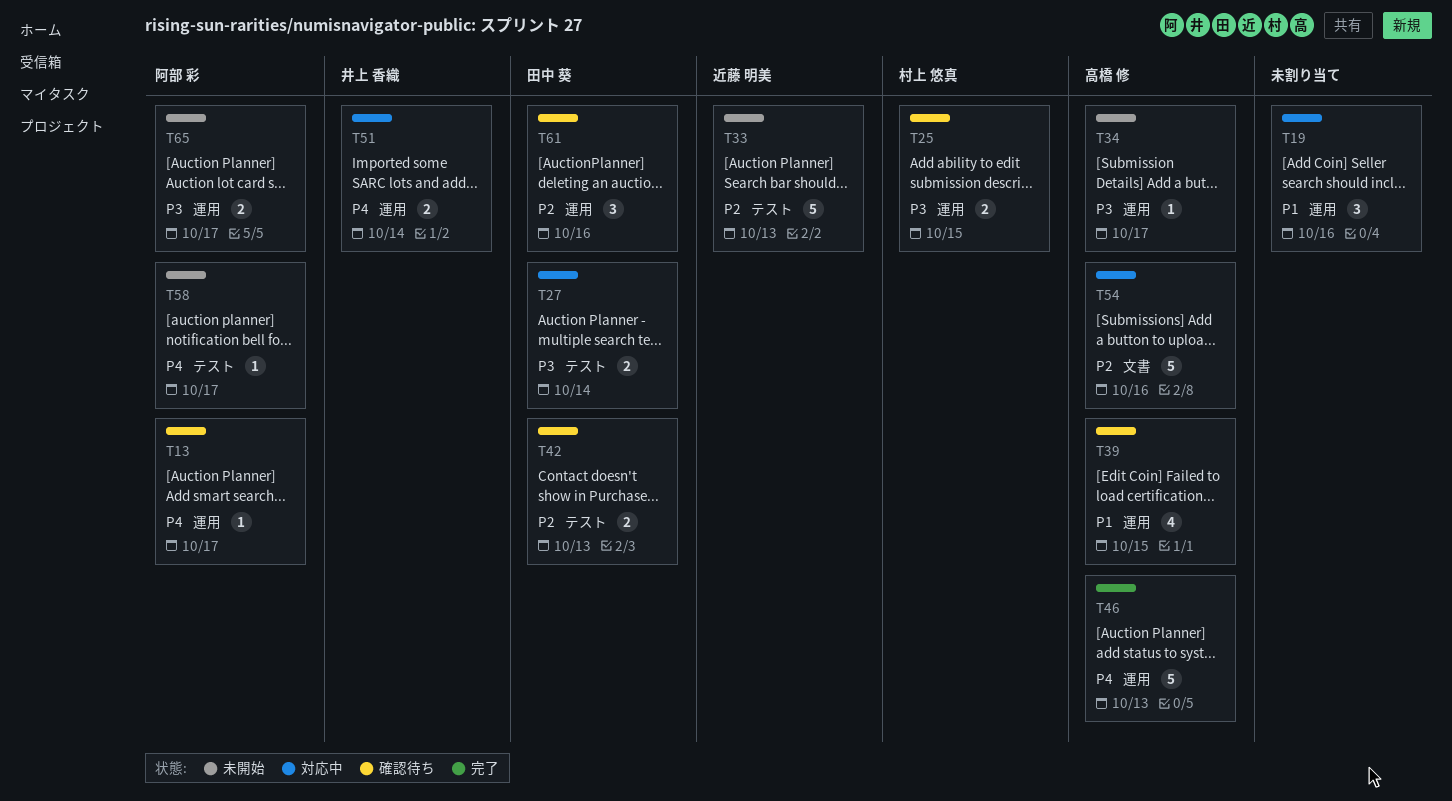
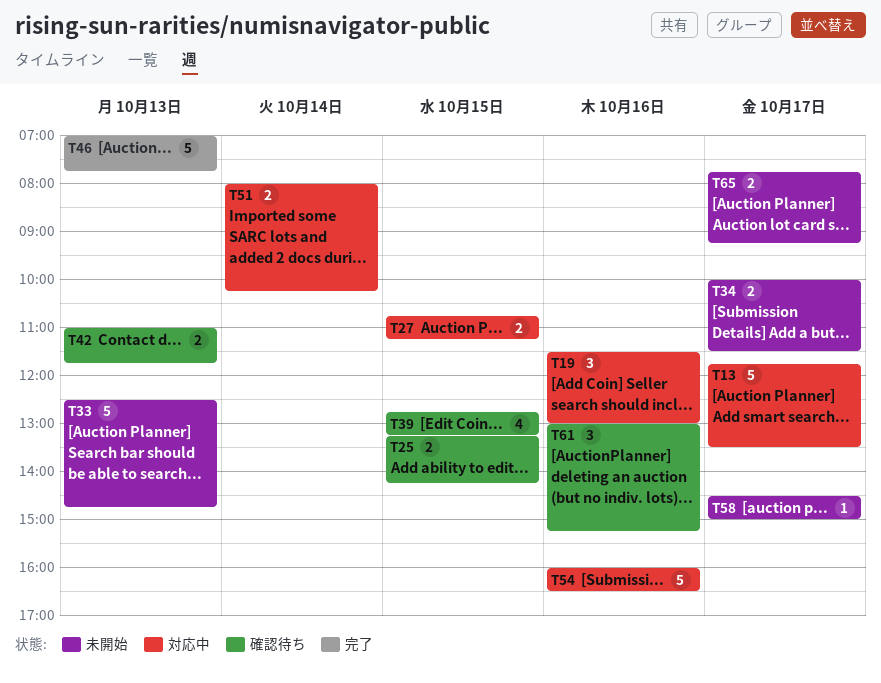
T13, status: 確認待ち -> 対応中
T13, estimate: 1 -> 5
T27, day: Oct 14 -> Oct 15
T34, estimate: 1 -> 2

